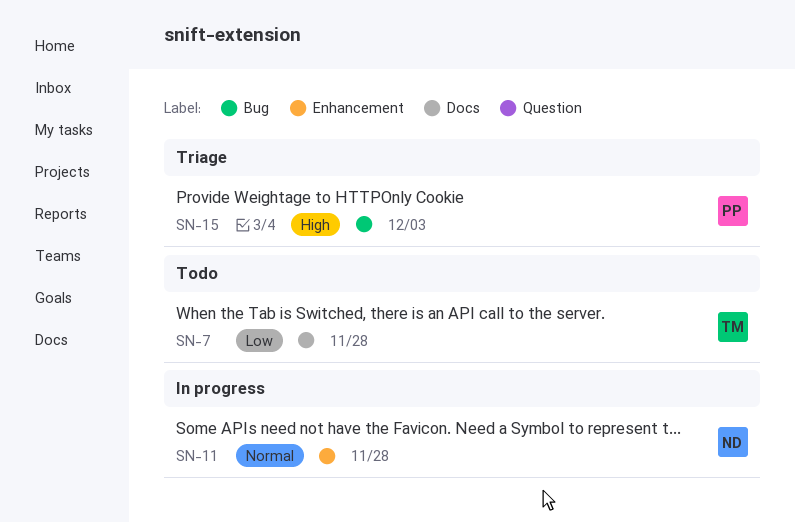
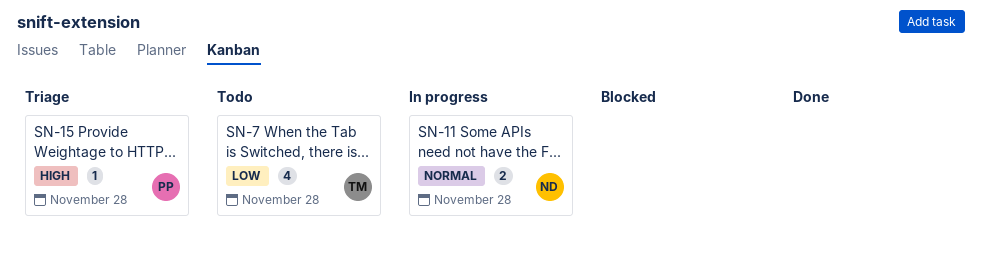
SN-15, due: Dec 3 -> Nov 28

